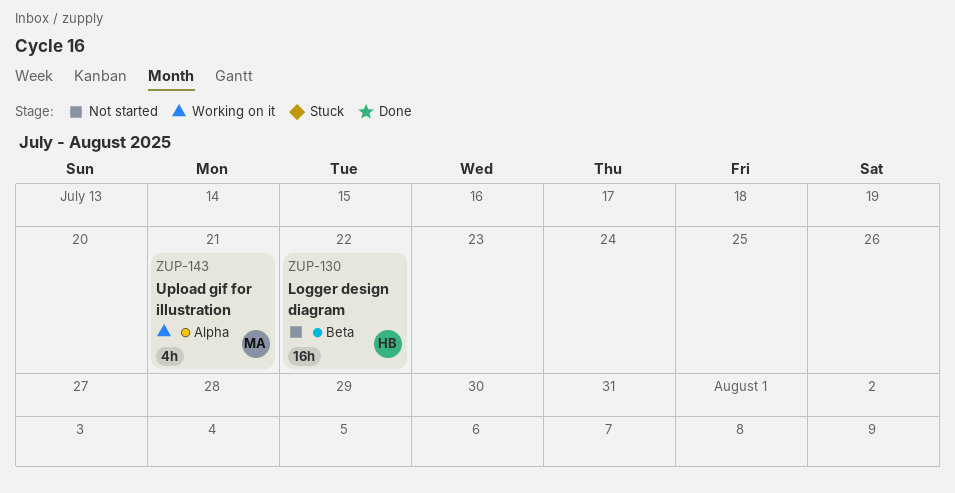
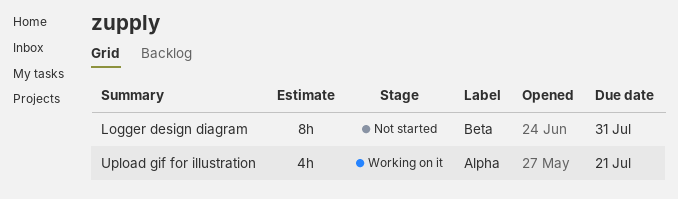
Logger design diagram, estimate: 16h -> 8h
Logger design diagram, due: Jul 22 -> Jul 31

